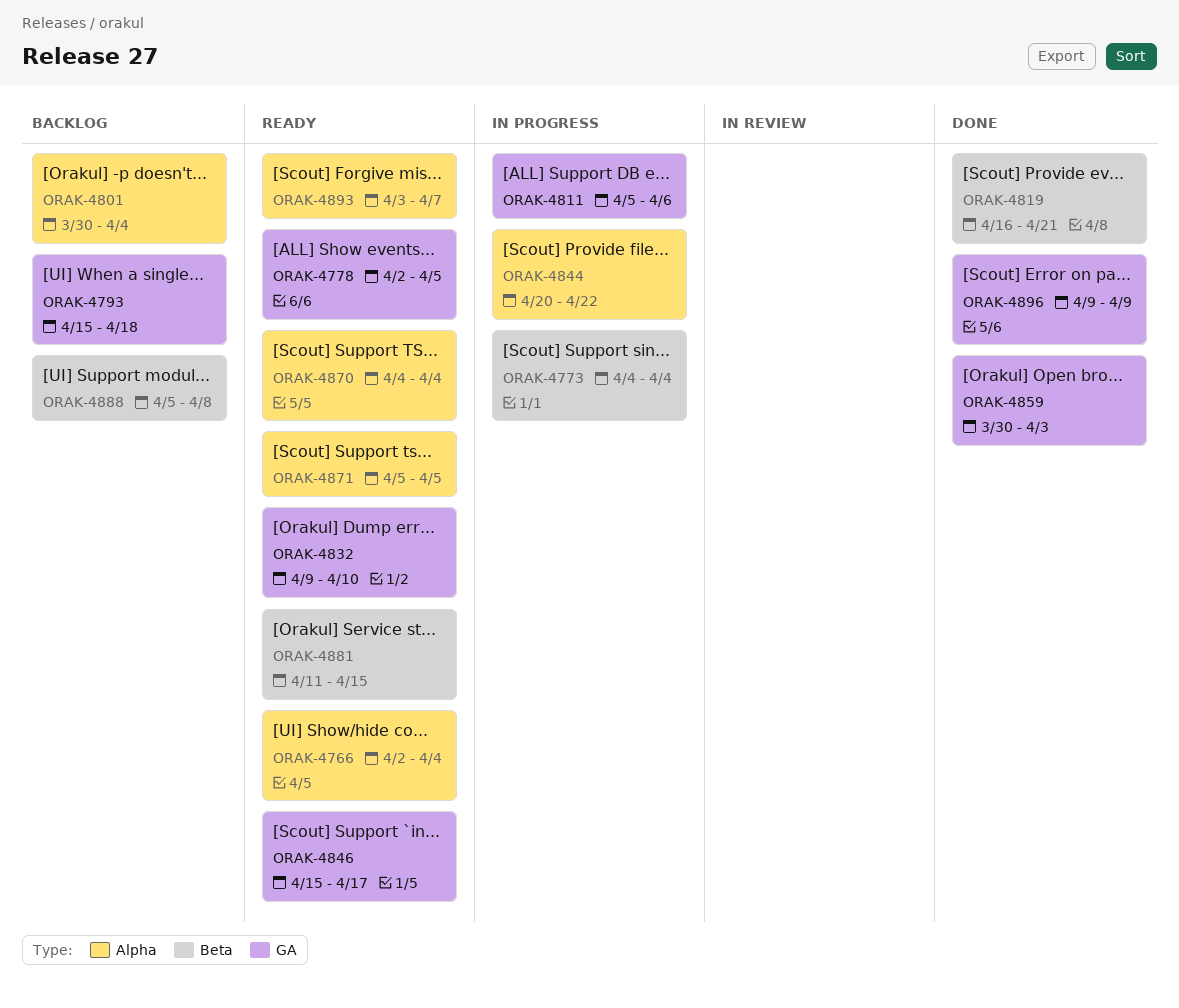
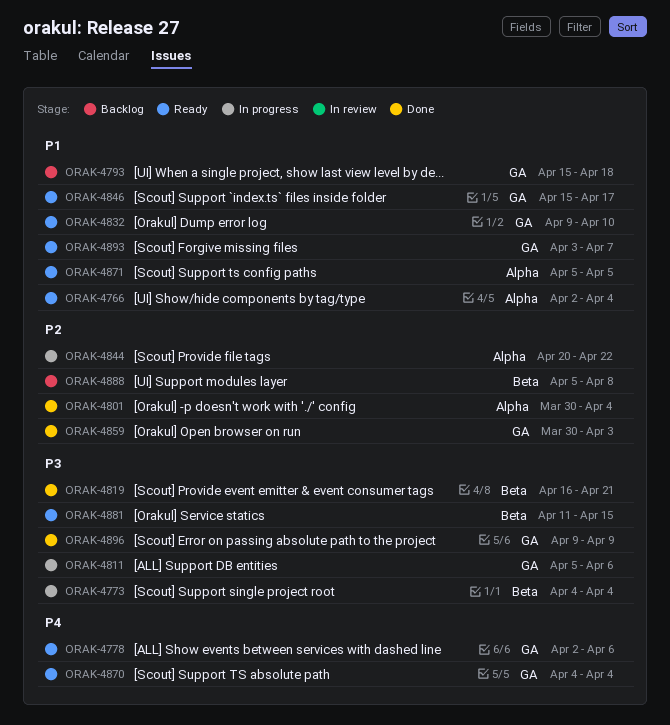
ORAK-4778, due: Apr 5 -> Apr 6
ORAK-4801, status: Backlog -> Done
ORAK-4870, label: Alpha -> GA
ORAK-4893, label: Alpha -> GA

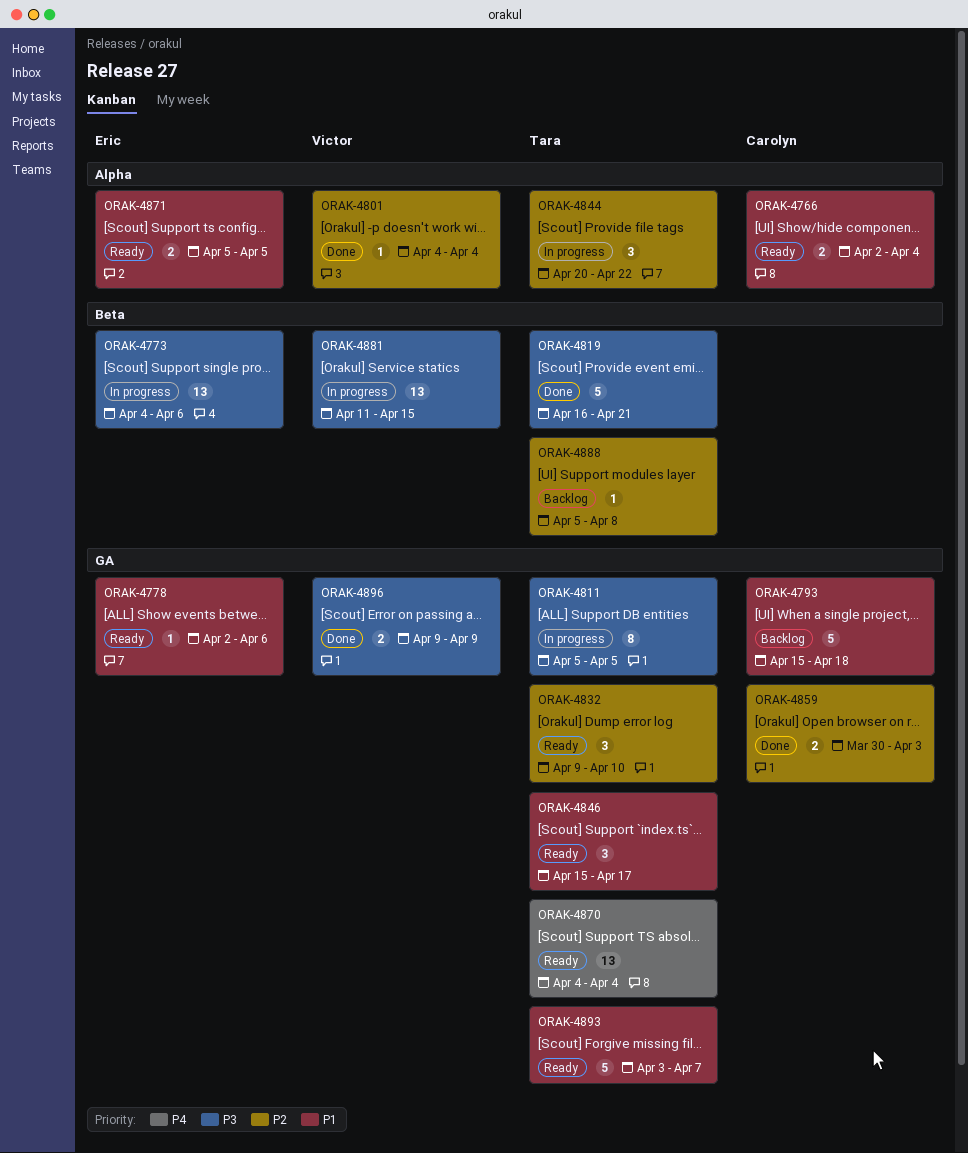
ORAK-4773, due: Apr 4 -> Apr 6
ORAK-4778, priority: P4 -> P1
ORAK-4801, start: Mar 30 -> Apr 4
ORAK-4811, due: Apr 6 -> Apr 5
ORAK-4832, priority: P1 -> P2
ORAK-4881, status: Ready -> In progress

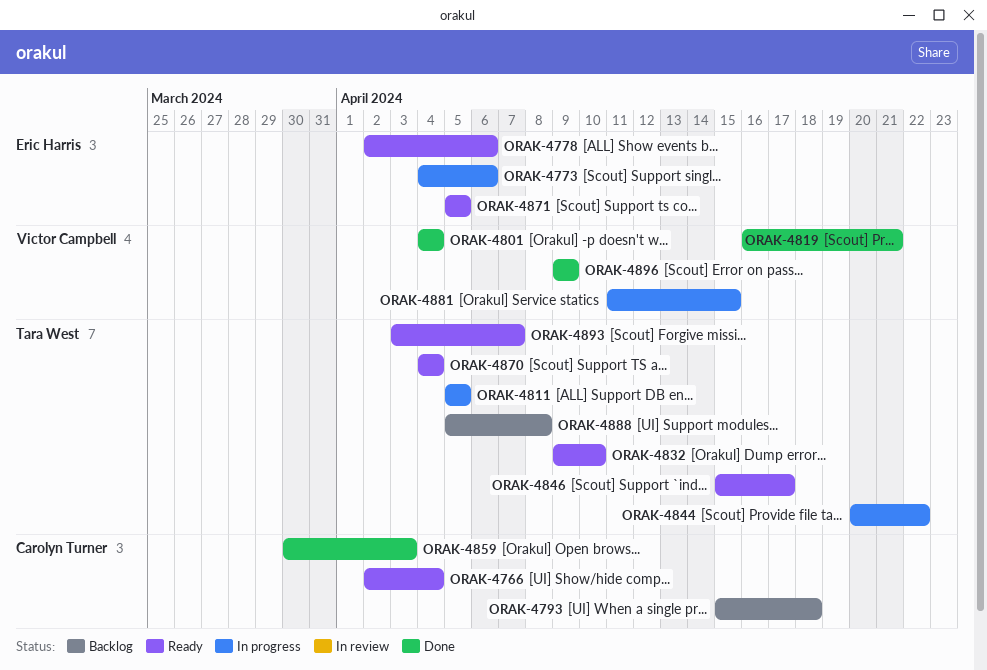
ORAK-4819, owner: Tara West -> Victor Campbell

